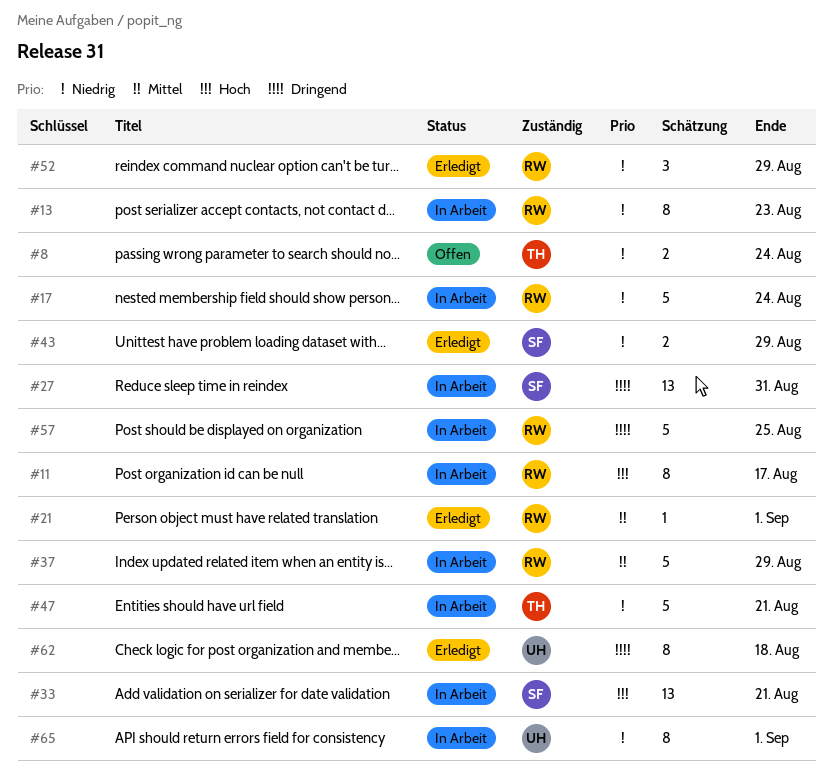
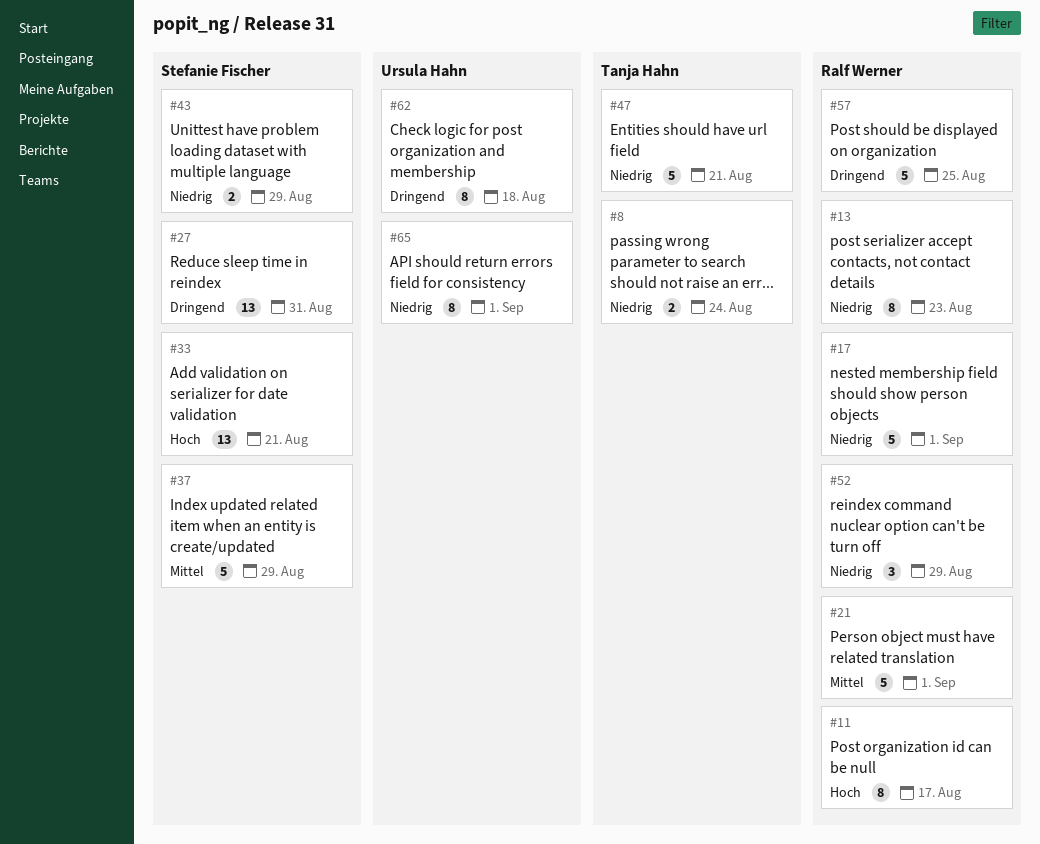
#17, due: Aug 24 -> Sep 1
#21, estimate: 1 -> 5
#37, owner: Ralf Werner -> Stefanie Fischer

